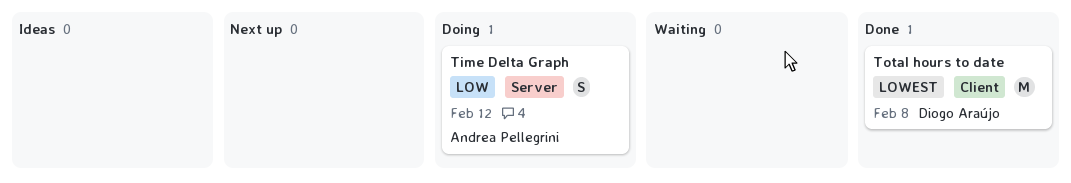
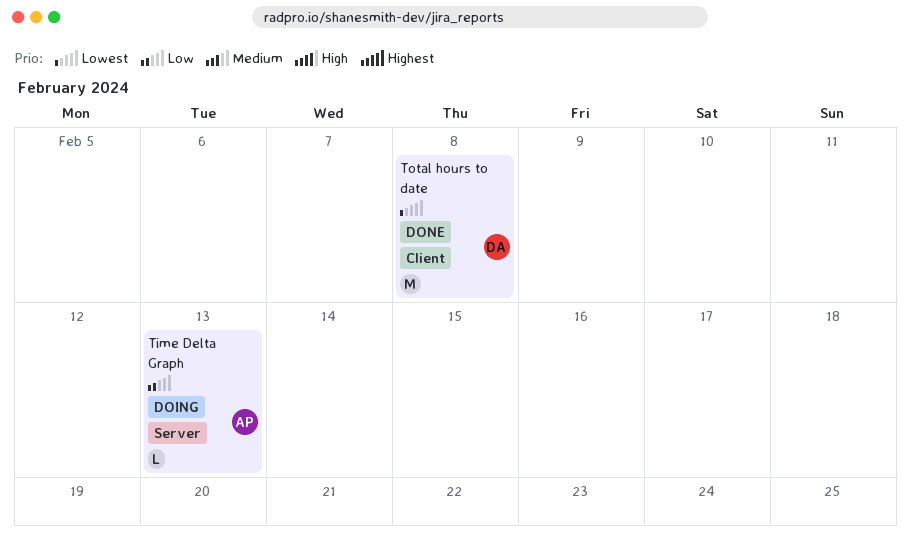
Time Delta Graph, estimate: S -> L
Time Delta Graph, due: Feb 12 -> Feb 13

